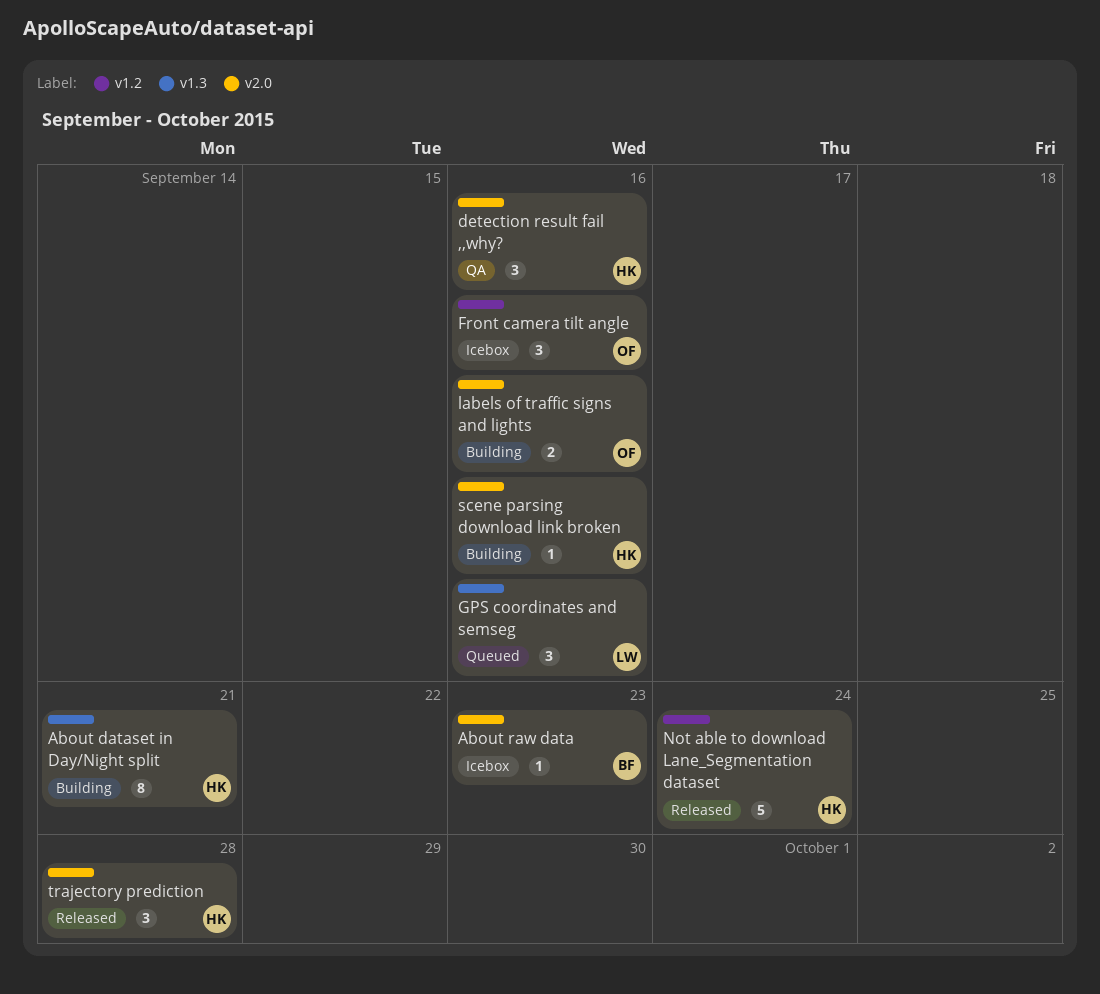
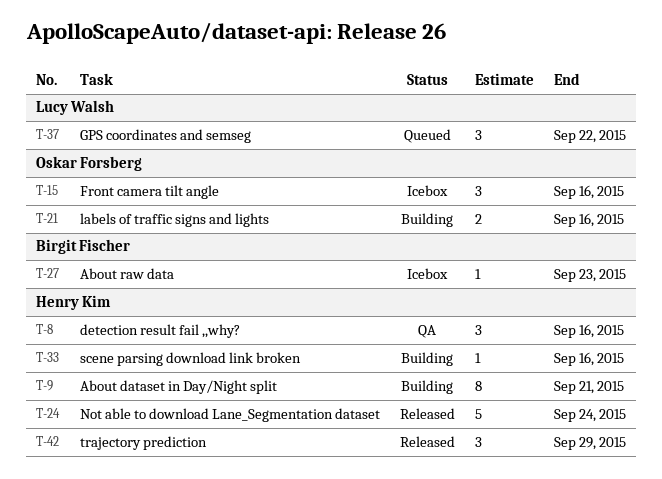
GPS coordinates and semseg, due: Sep 16 -> Sep 22
trajectory prediction, due: Sep 28 -> Sep 29

